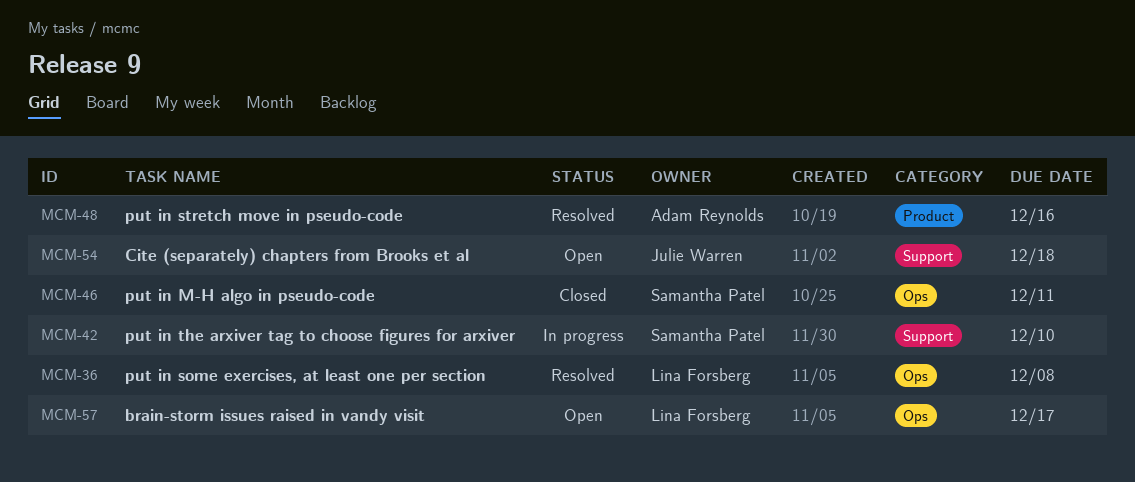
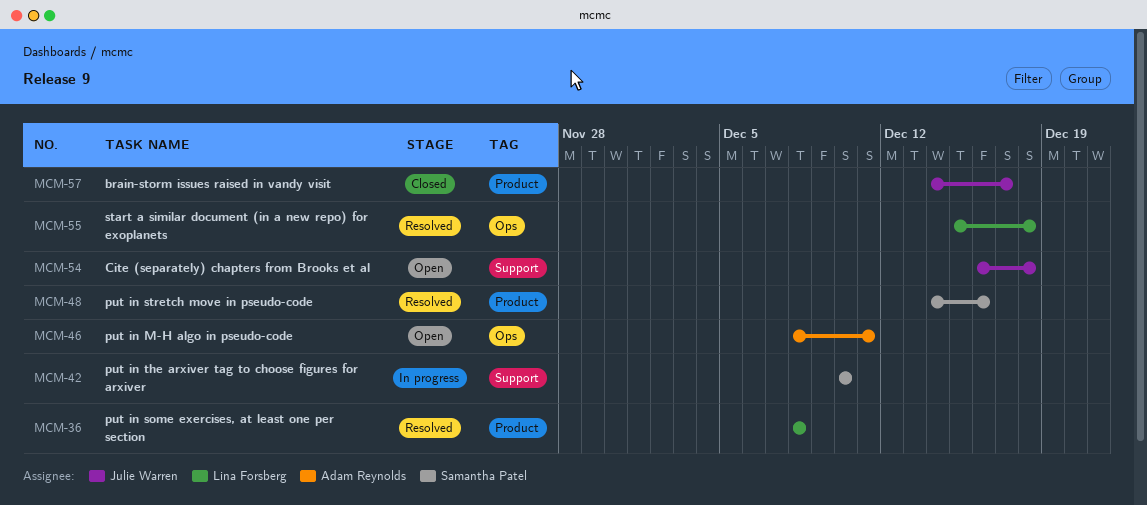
MCM-36, label: Ops -> Product
MCM-46, status: Closed -> Open
MCM-46, owner: Samantha Patel -> Adam Reynolds
MCM-48, owner: Adam Reynolds -> Samantha Patel
MCM-55: none -> present
MCM-57, status: Open -> Closed
MCM-57, owner: Lina Forsberg -> Julie Warren
MCM-57, label: Ops -> Product

